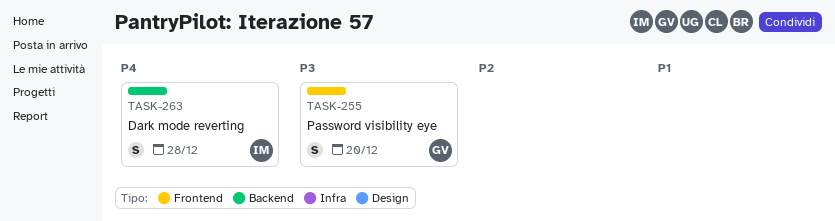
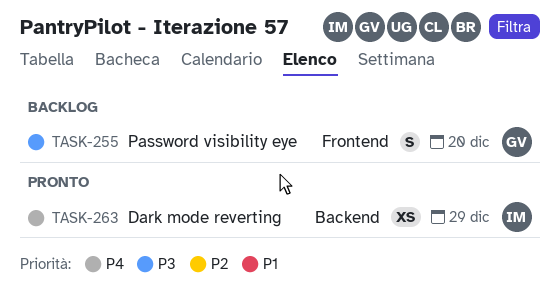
TASK-263, estimate: S -> XS
TASK-263, due: Dec 28 -> Dec 29

